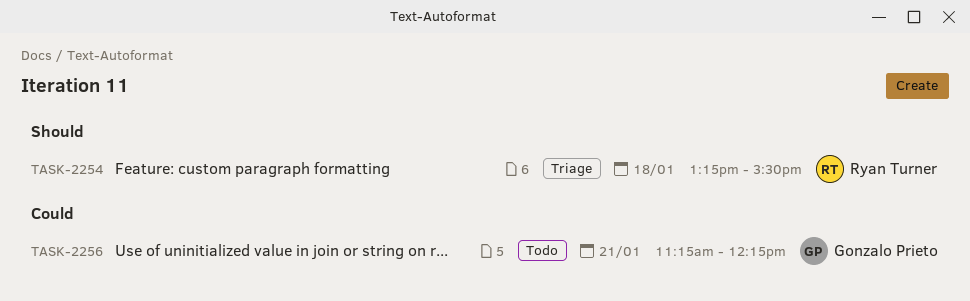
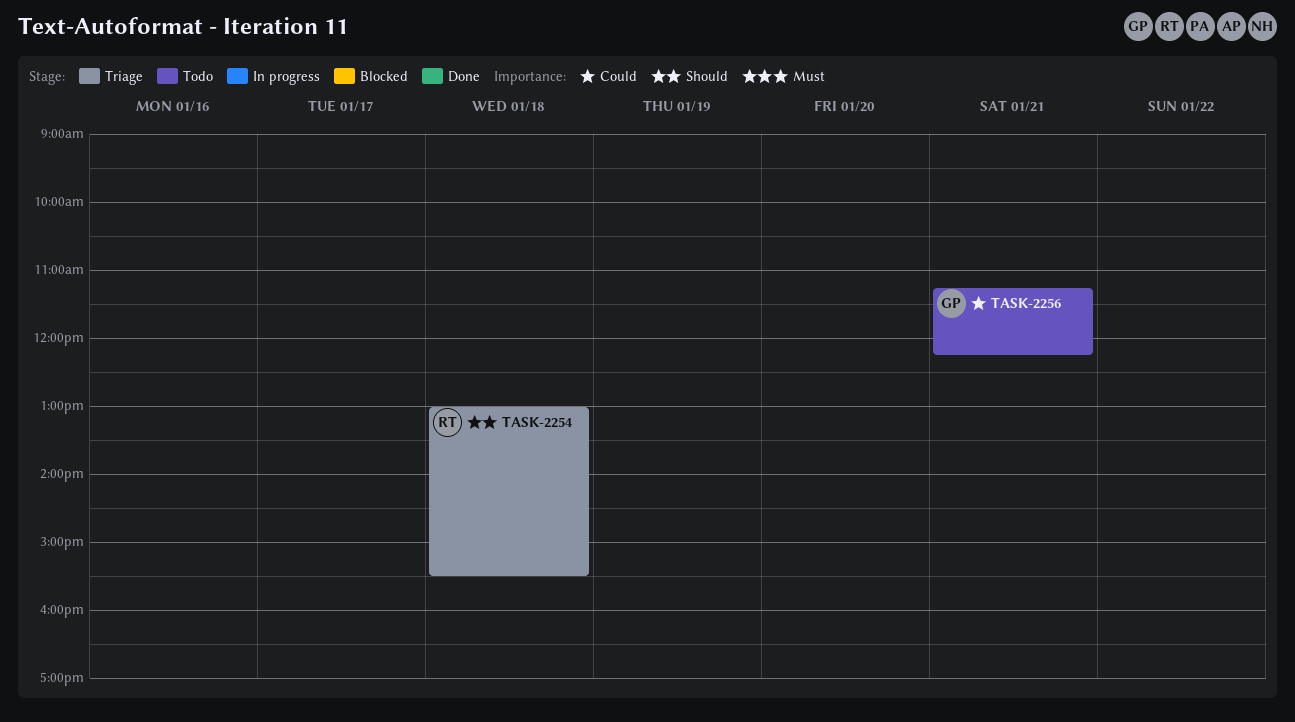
TASK-2254, begins: 13:15 -> 13:00

